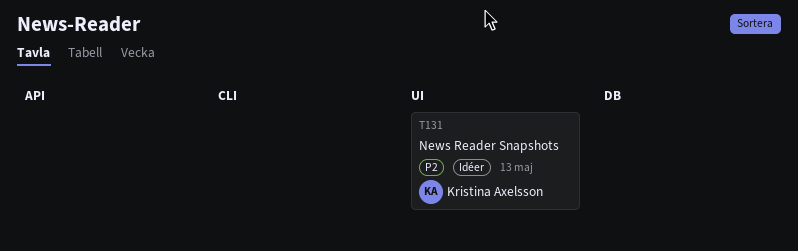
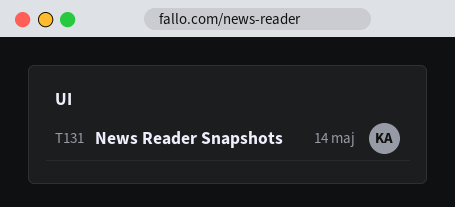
T131, due: May 13 -> May 14

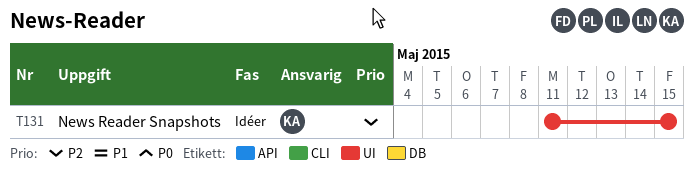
T131, due: May 14 -> May 15

